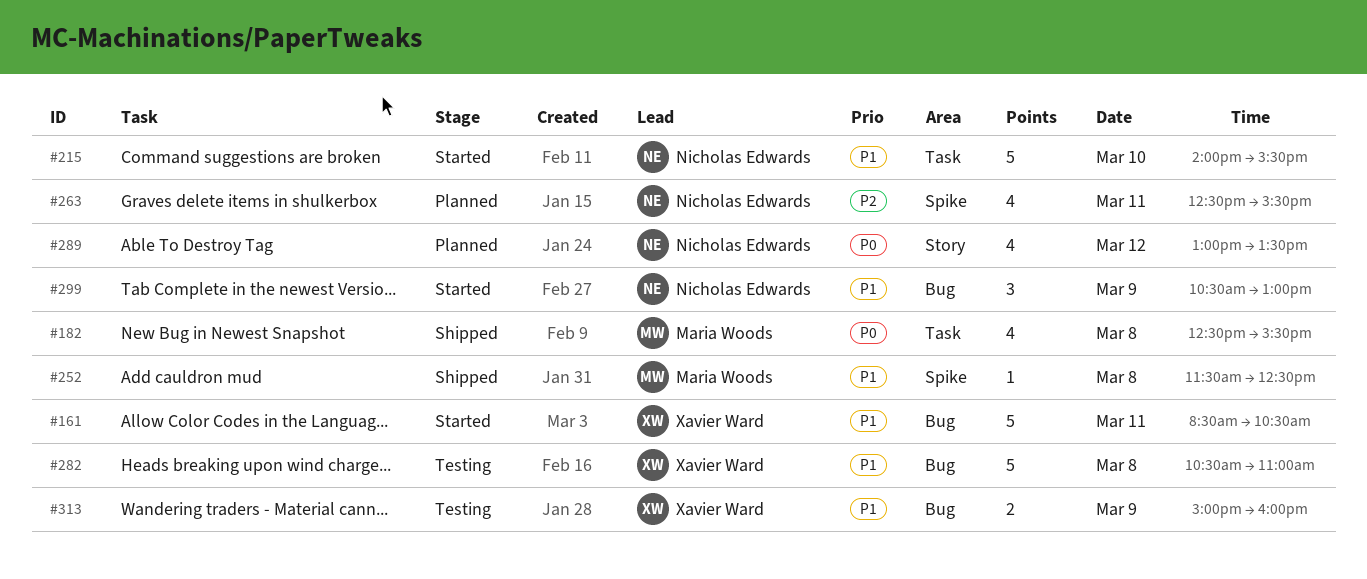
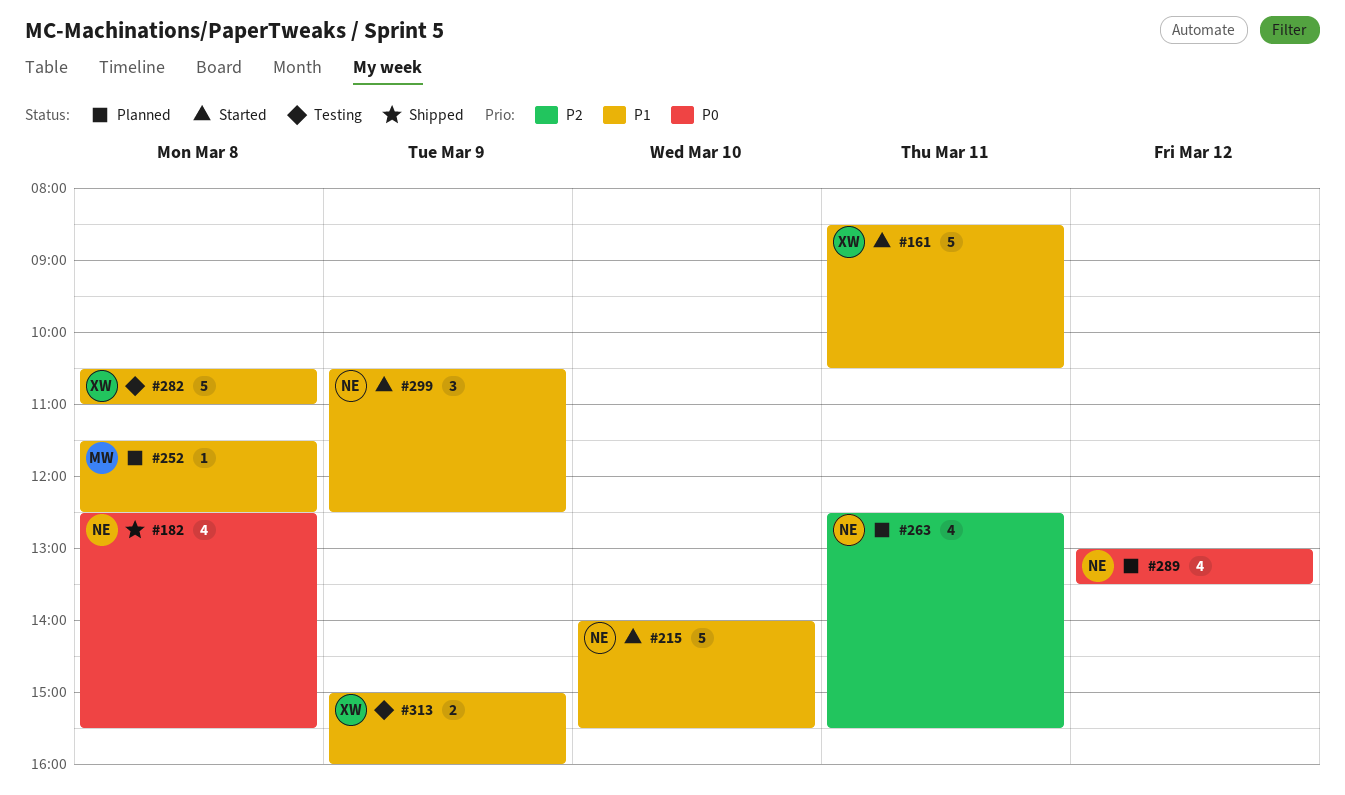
#182, owner: Maria Woods -> Nicholas Edwards
#252, status: Shipped -> Planned
#299, ends: 13:00 -> 12:30

